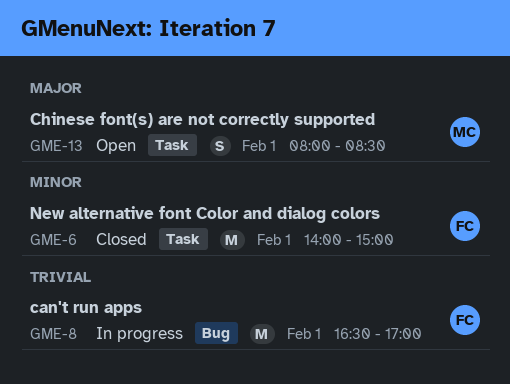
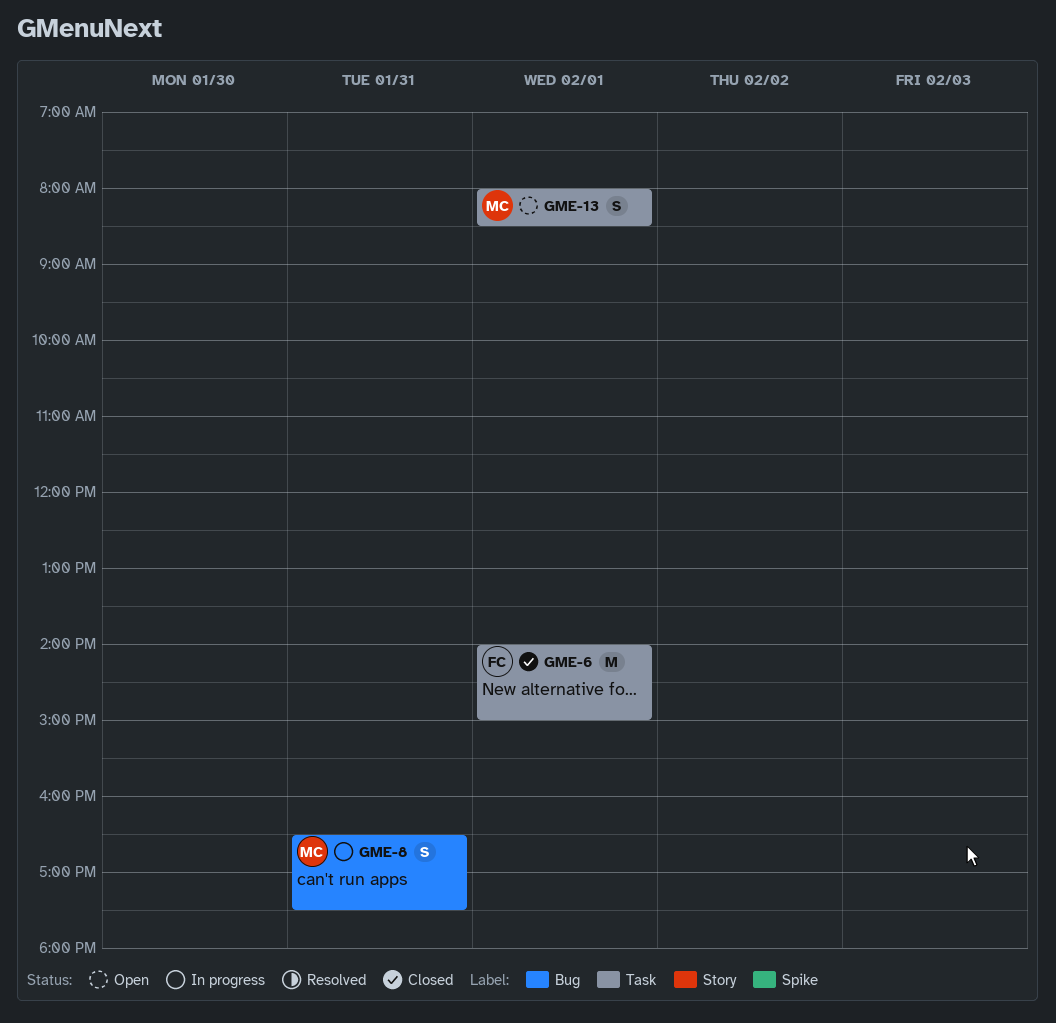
GME-8, owner: FC -> MC
GME-8, estimate: M -> S
GME-8, day: Feb 1 -> Jan 31
GME-8, ends: 17:00 -> 17:30

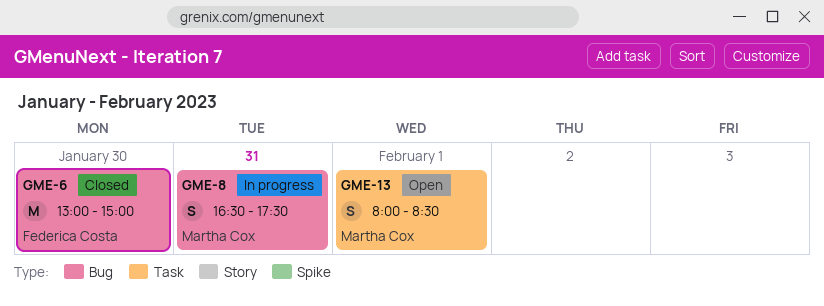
GME-6, label: Task -> Bug
GME-6, day: Feb 1 -> Jan 30
GME-6, begins: 14:00 -> 13:00

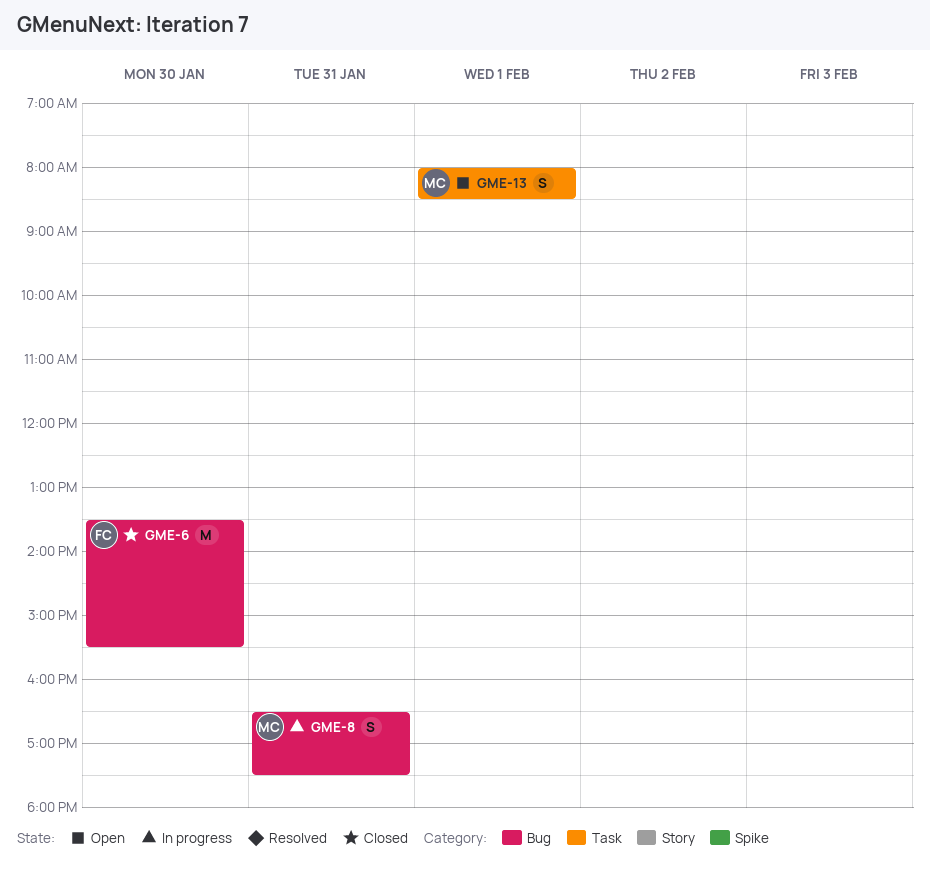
GME-6, begins: 13:00 -> 13:30
GME-6, ends: 15:00 -> 15:30

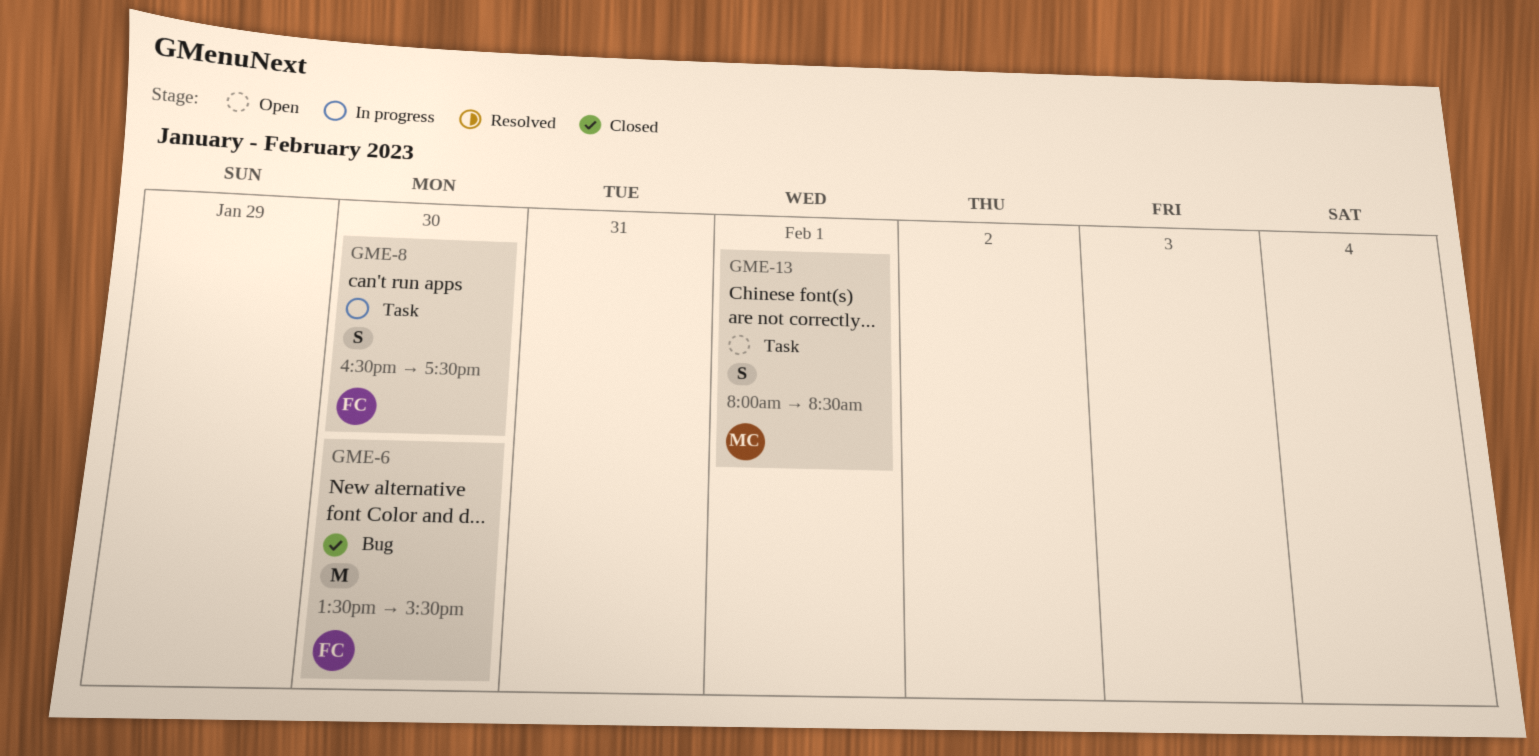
GME-8, owner: MC -> FC
GME-8, label: Bug -> Task
GME-8, day: Jan 31 -> Jan 30

